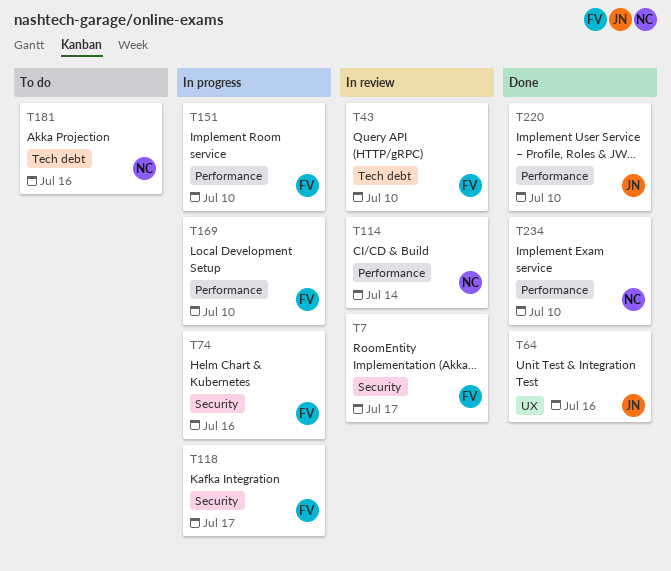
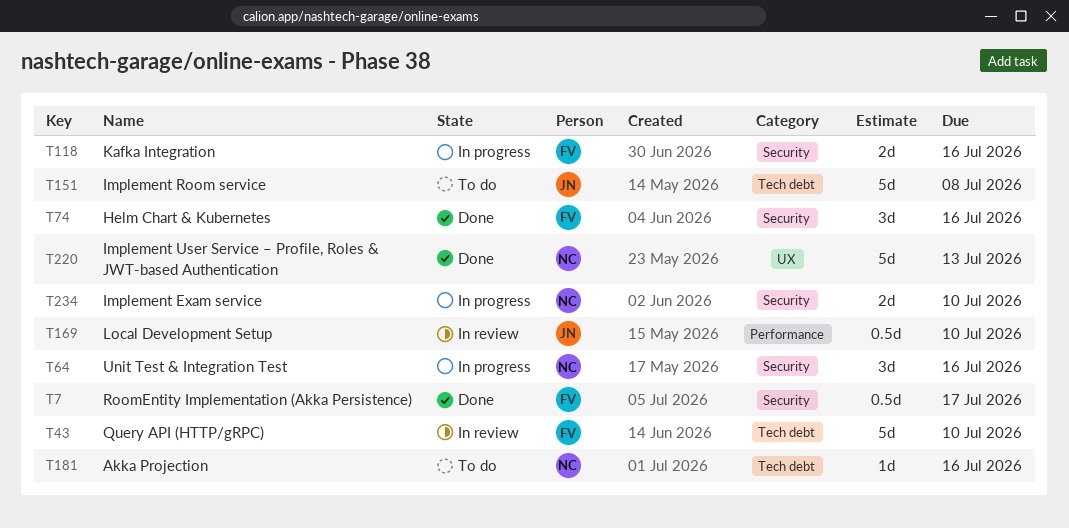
T7, status: In review -> Done
T64, status: Done -> In progress
T64, owner: JN -> NC
T64, label: UX -> Security
T74, status: In progress -> Done
T114: present -> none
T118, due: Jul 17 -> Jul 16
T151, status: In progress -> To do
T151, owner: FV -> JN
T151, label: Performance -> Tech debt
T151, due: Jul 10 -> Jul 8
T169, status: In progress -> In review
T169, owner: FV -> JN
T220, owner: JN -> NC
T220, label: Performance -> UX
T220, due: Jul 10 -> Jul 13
T234, status: Done -> In progress
T234, label: Performance -> Security

